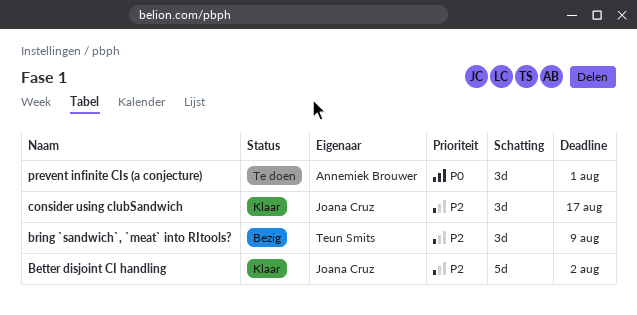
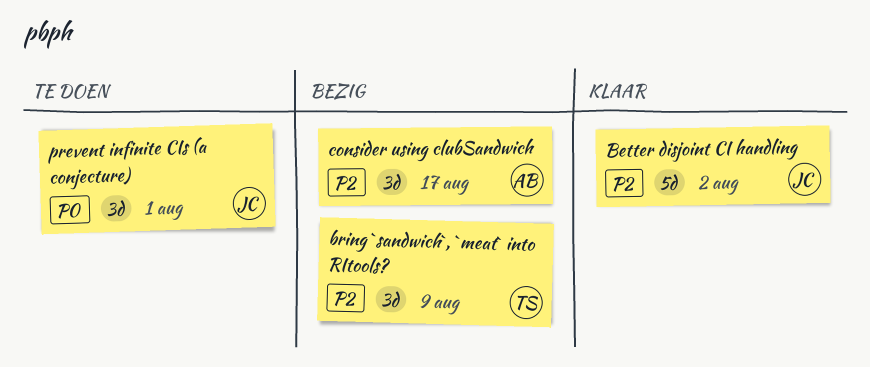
consider using clubSandwich, status: Klaar -> Bezig
consider using clubSandwich, owner: Joana Cruz -> Annemiek Brouwer
prevent infinite CIs (a conjecture), owner: Annemiek Brouwer -> Joana Cruz

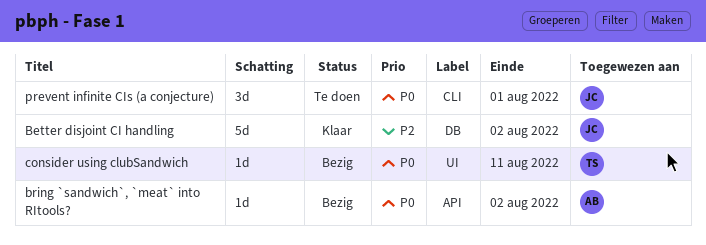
bring `sandwich`, `meat` into RItools?, owner: TS -> AB
bring `sandwich`, `meat` into RItools?, priority: P2 -> P0
bring `sandwich`, `meat` into RItools?, estimate: 3d -> 1d
bring `sandwich`, `meat` into RItools?, due: Aug 9 -> Aug 2
consider using clubSandwich, owner: AB -> TS
consider using clubSandwich, priority: P2 -> P0
consider using clubSandwich, estimate: 3d -> 1d
consider using clubSandwich, due: Aug 17 -> Aug 11

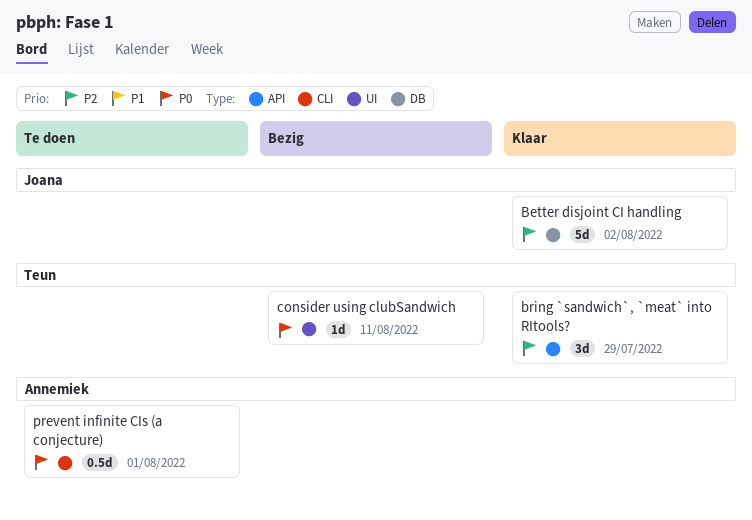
bring `sandwich`, `meat` into RItools?, status: Bezig -> Klaar
bring `sandwich`, `meat` into RItools?, owner: Annemiek -> Teun
bring `sandwich`, `meat` into RItools?, priority: P0 -> P2
bring `sandwich`, `meat` into RItools?, estimate: 1d -> 3d
bring `sandwich`, `meat` into RItools?, due: Aug 2 -> Jul 29
prevent infinite CIs (a conjecture), owner: Joana -> Annemiek
prevent infinite CIs (a conjecture), estimate: 3d -> 0.5d

